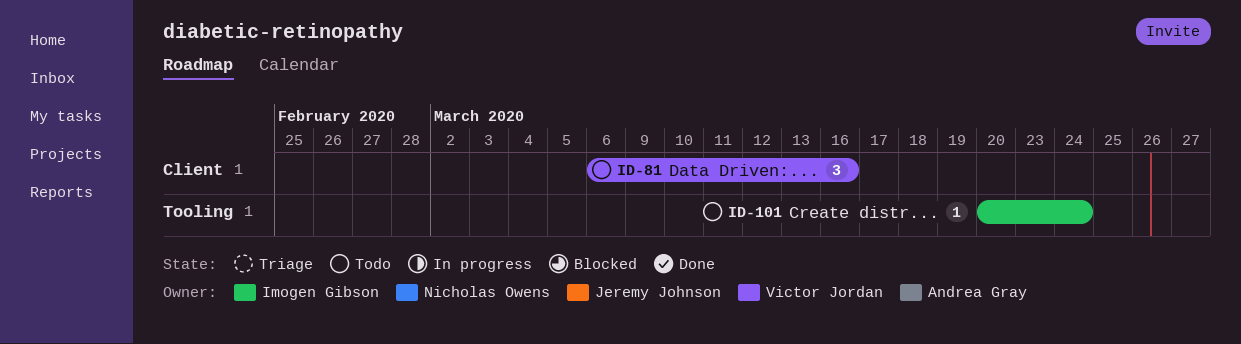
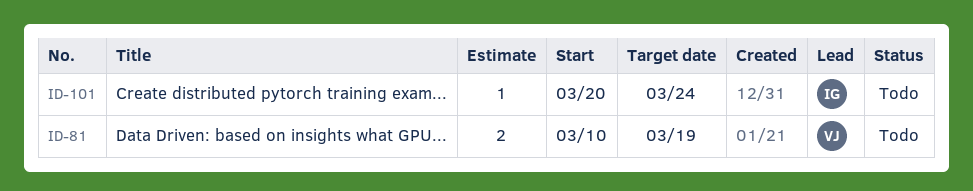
ID-81, estimate: 3 -> 2
ID-81, start: Mar 6 -> Mar 10
ID-81, due: Mar 16 -> Mar 19

